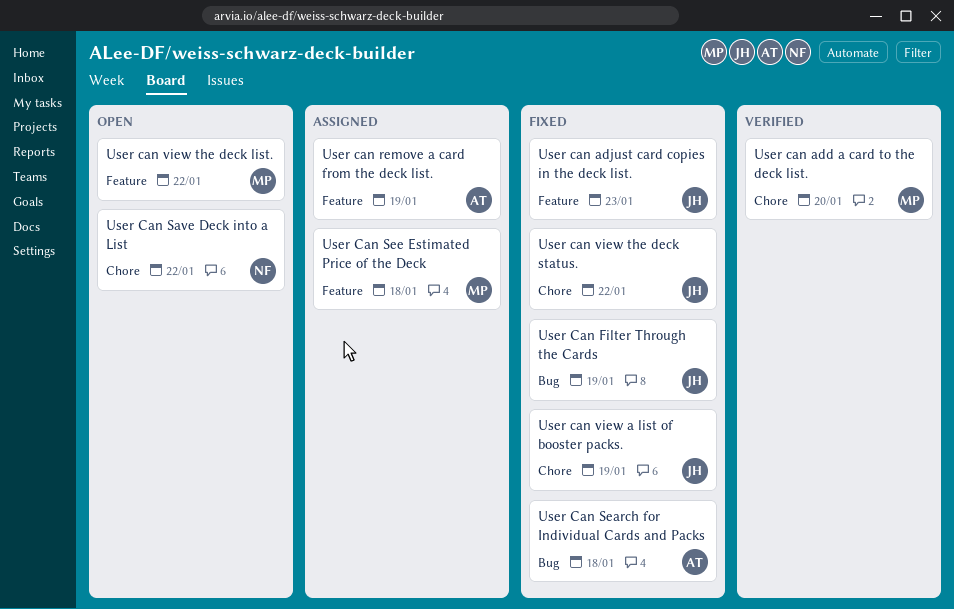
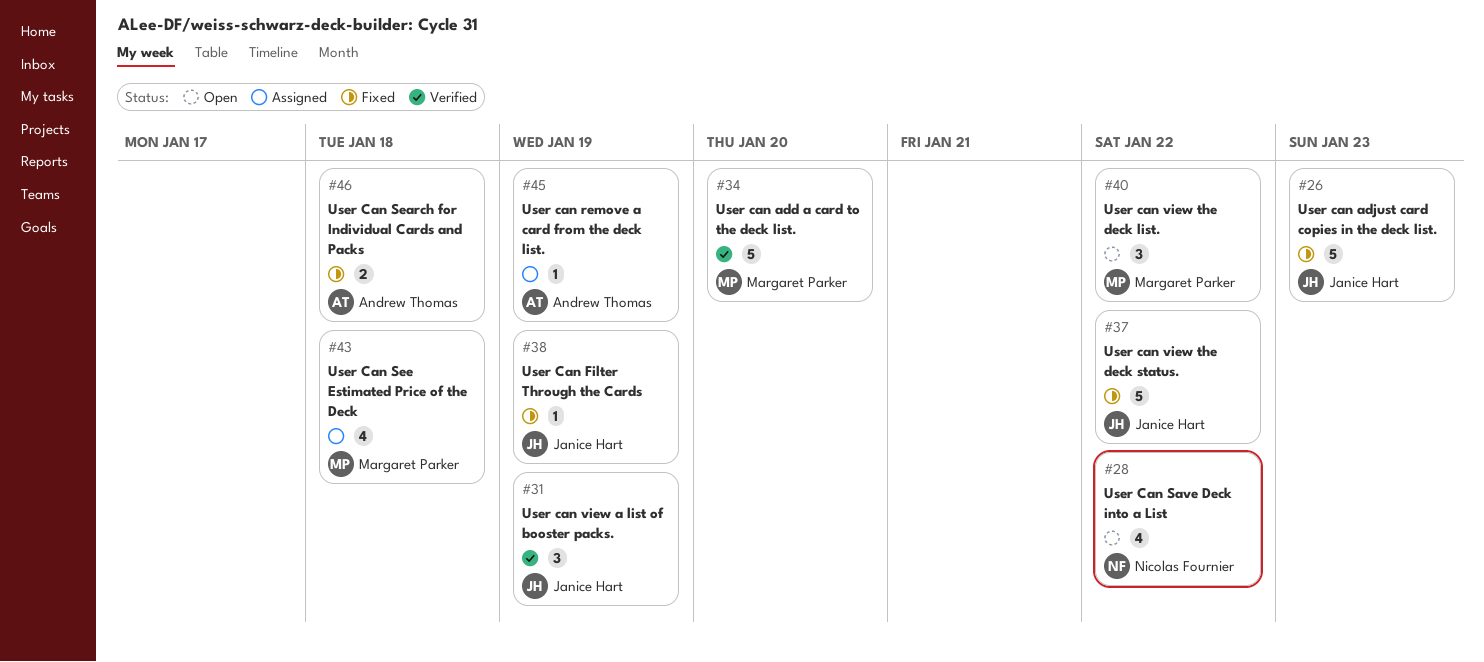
User can view a list of booster packs., status: Fixed -> Verified

